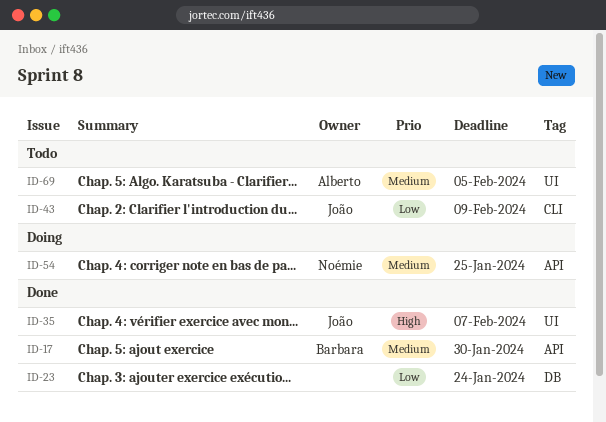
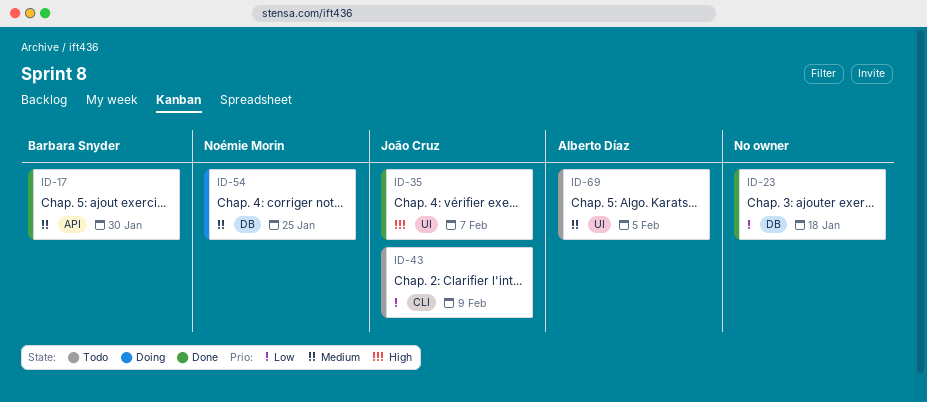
ID-23, due: Jan 24 -> Jan 18
ID-54, label: API -> DB

